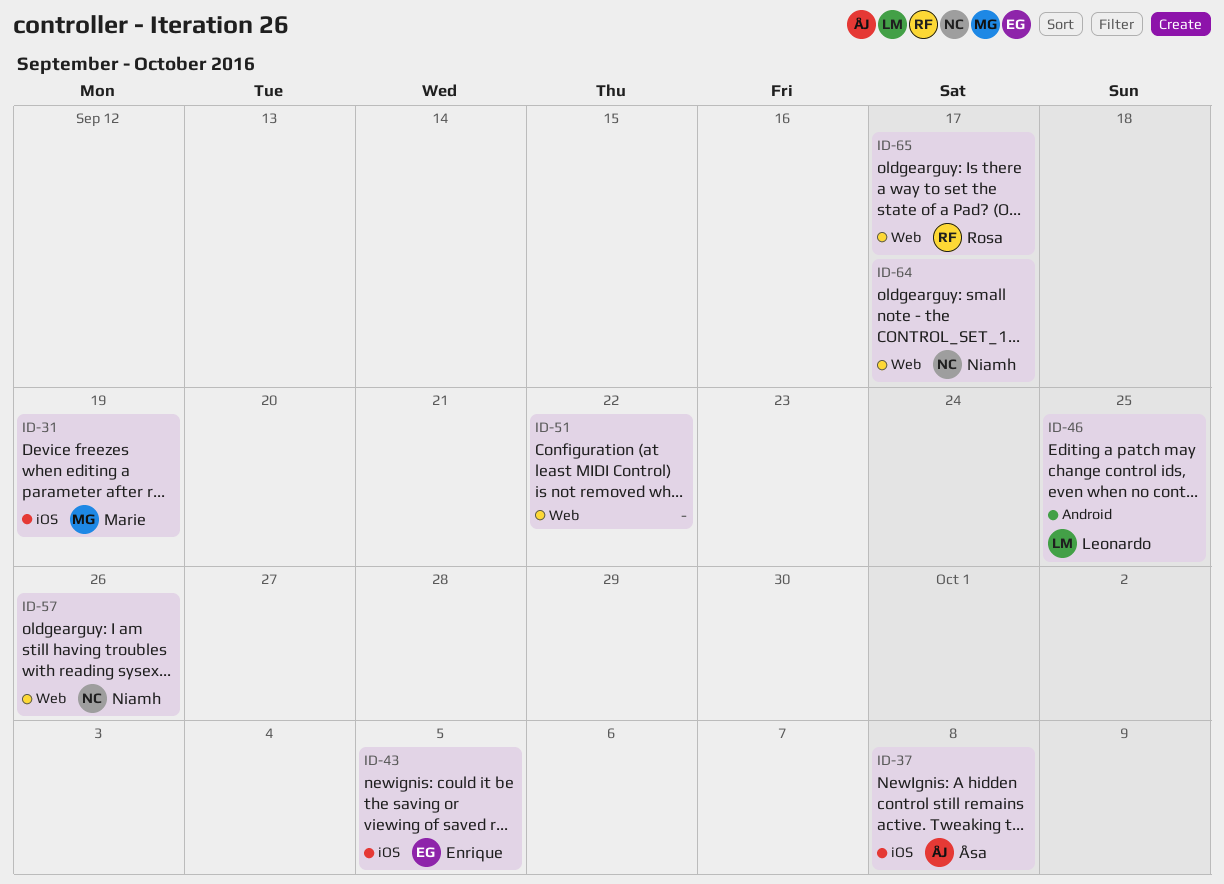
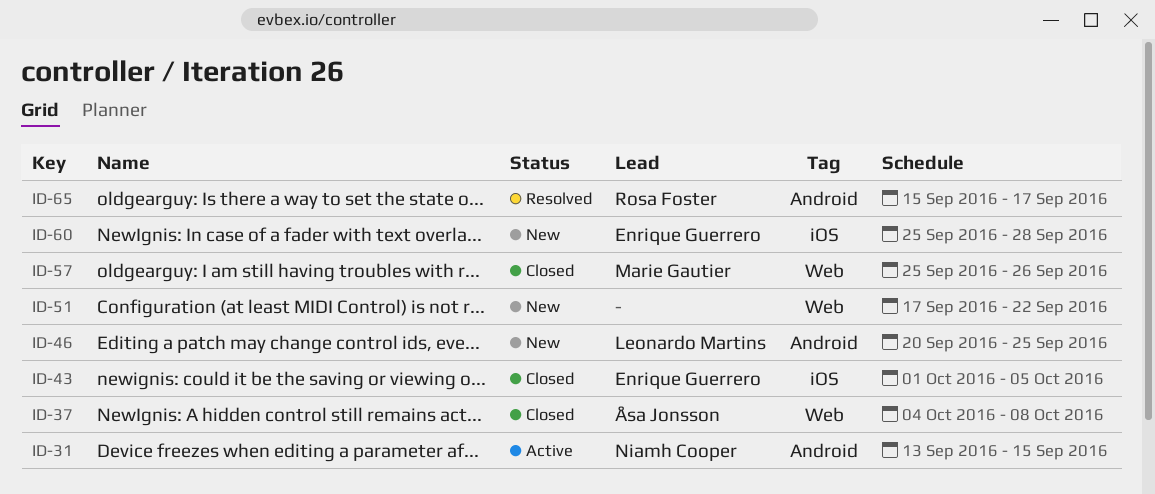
ID-31, owner: Marie Gautier -> Niamh Cooper
ID-31, label: iOS -> Android
ID-31, due: Sep 19 -> Sep 15
ID-37, label: iOS -> Web
ID-57, owner: Niamh Cooper -> Marie Gautier
ID-60: none -> present
ID-64: present -> none
ID-65, label: Web -> Android

